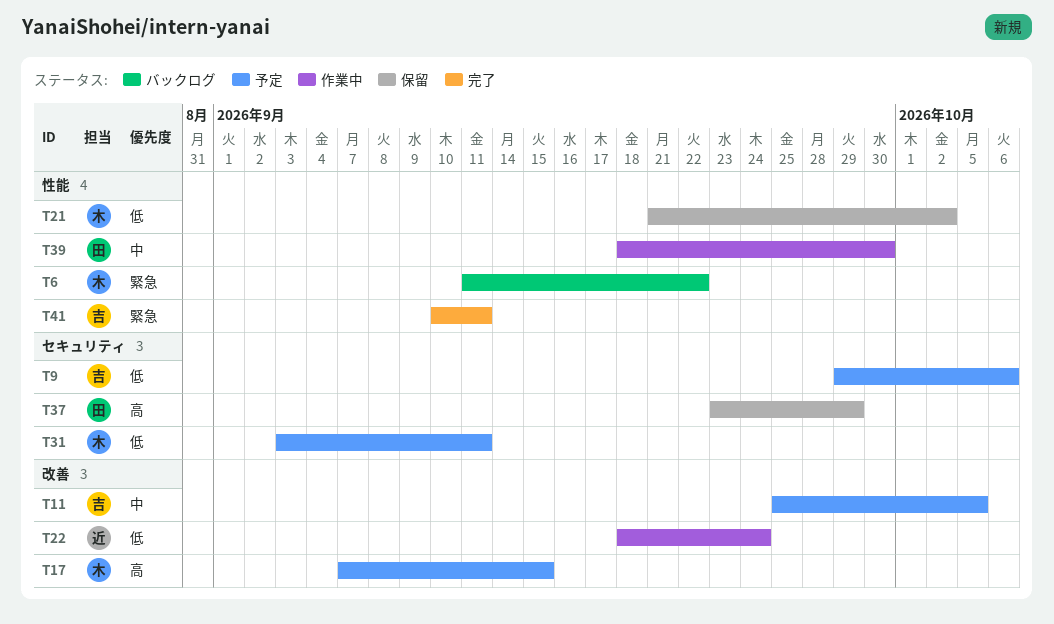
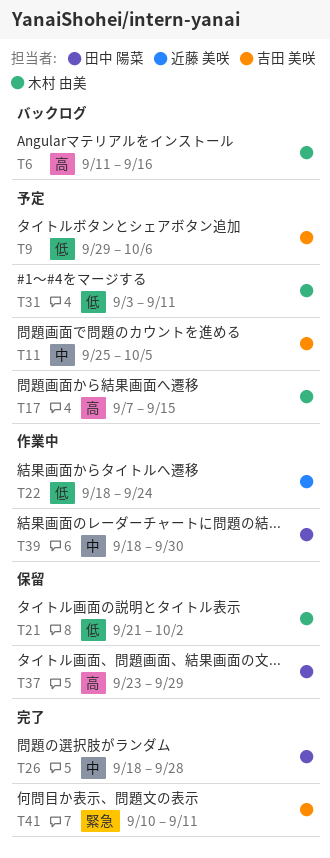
T6, priority: 緊急 -> 高
T6, due: Sep 22 -> Sep 16
T26: none -> present

